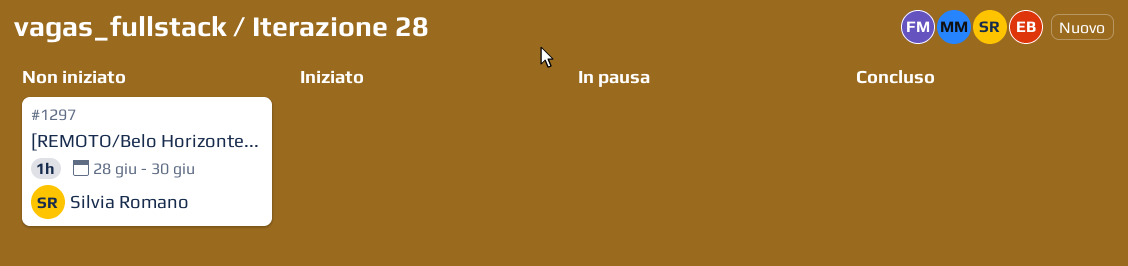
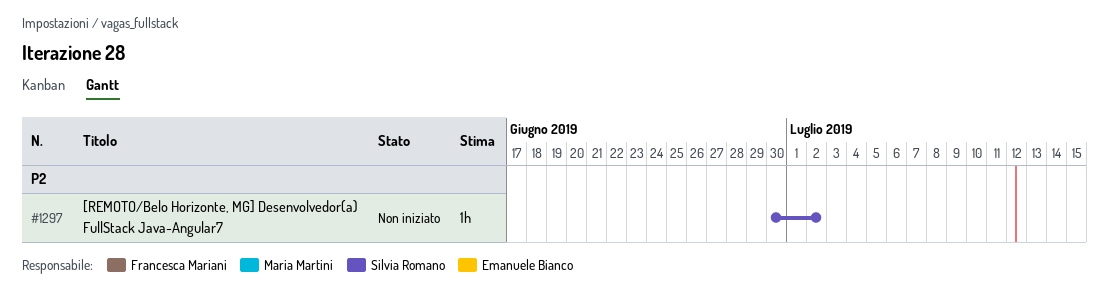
#1297, start: Jun 28 -> Jun 30
#1297, due: Jun 30 -> Jul 2

